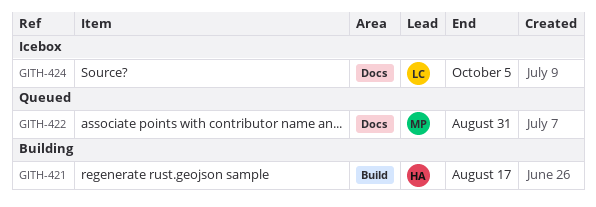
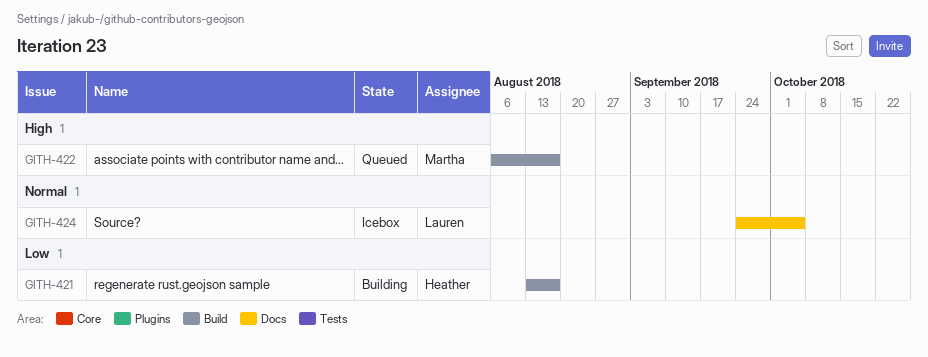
GITH-422, label: Docs -> Build
GITH-422, due: Aug 31 -> Aug 17

